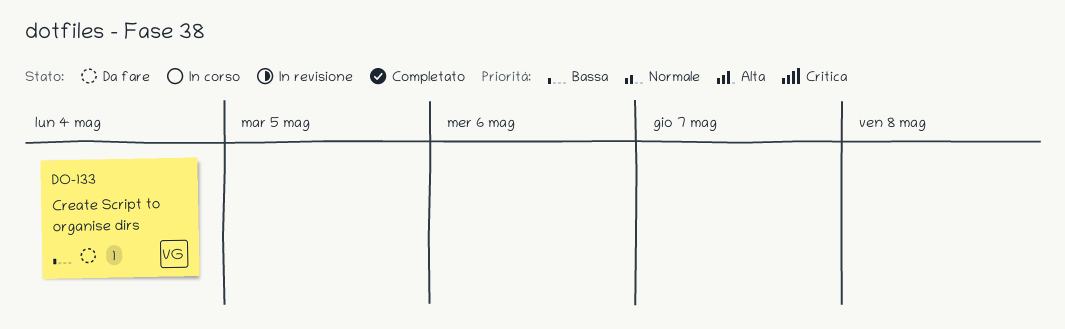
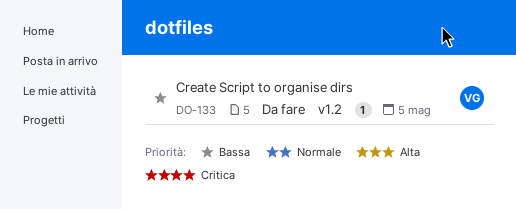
DO-133, due: May 4 -> May 5

